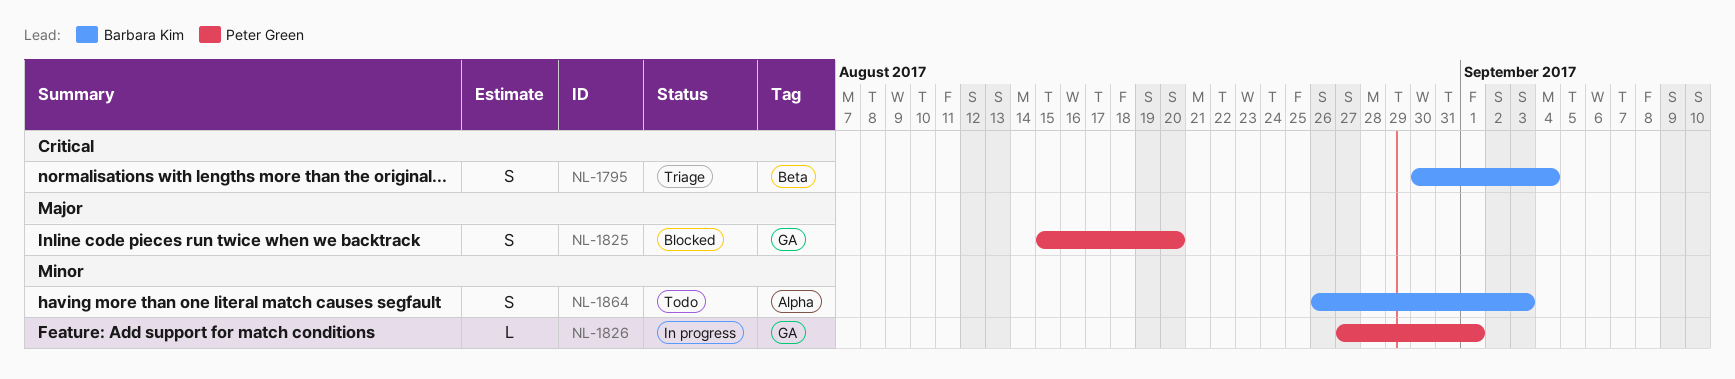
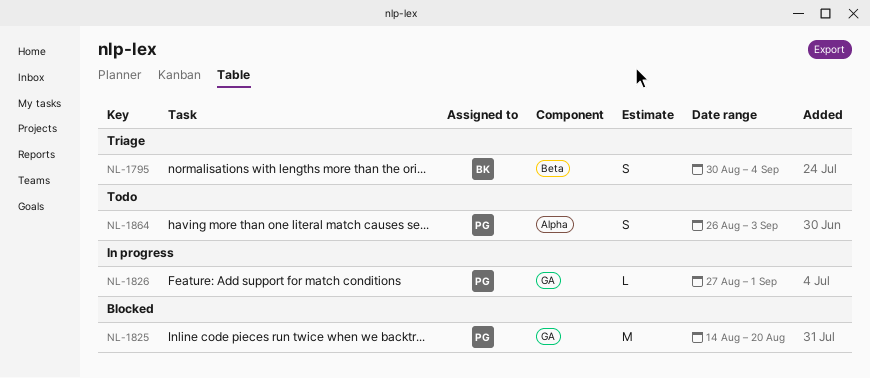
NL-1825, estimate: S -> M
NL-1825, start: Aug 15 -> Aug 14
NL-1864, owner: Barbara Kim -> Peter Green

